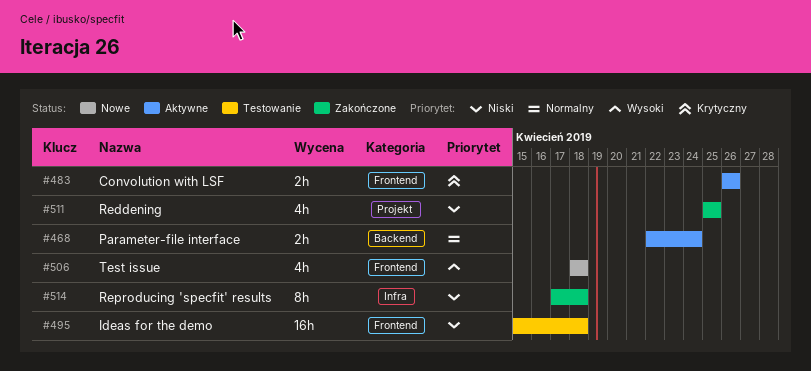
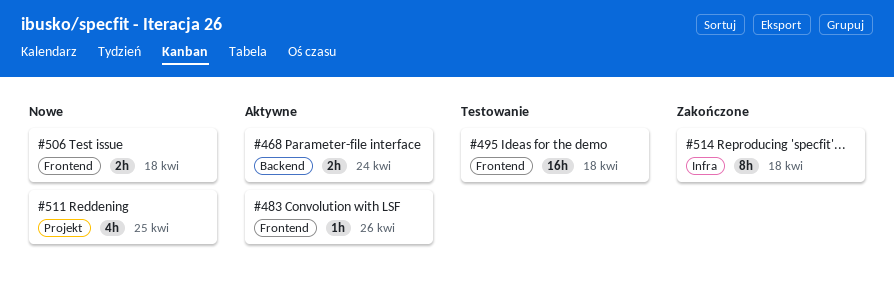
#483, estimate: 2h -> 1h
#506, estimate: 4h -> 2h
#511, status: Zakończone -> Nowe

